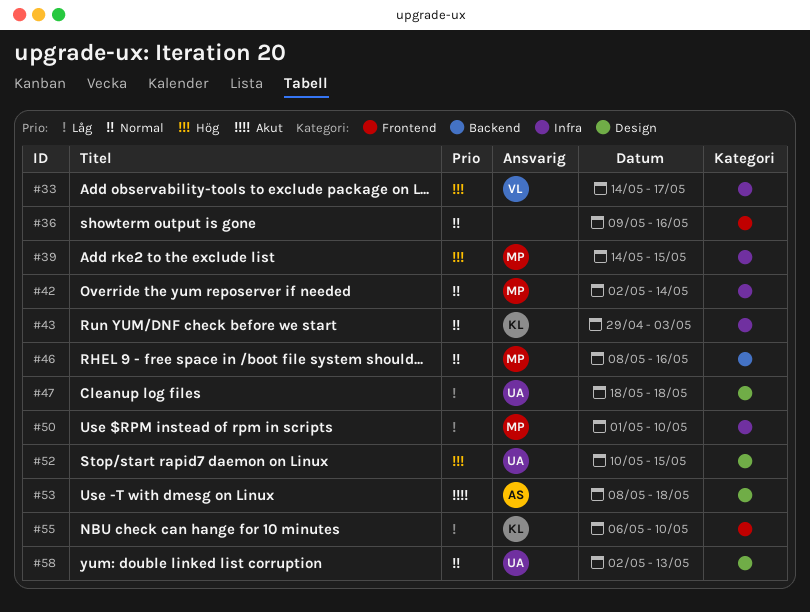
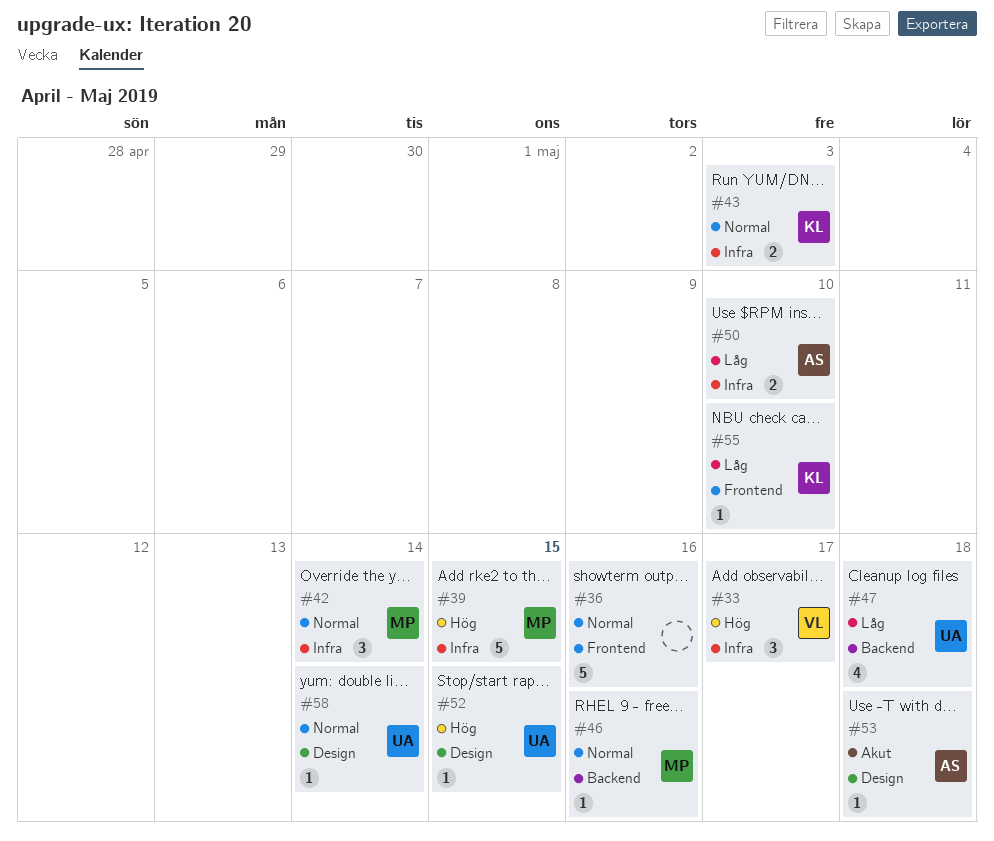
#47, label: Design -> Backend
#50, owner: MP -> AS
#58, due: May 13 -> May 14

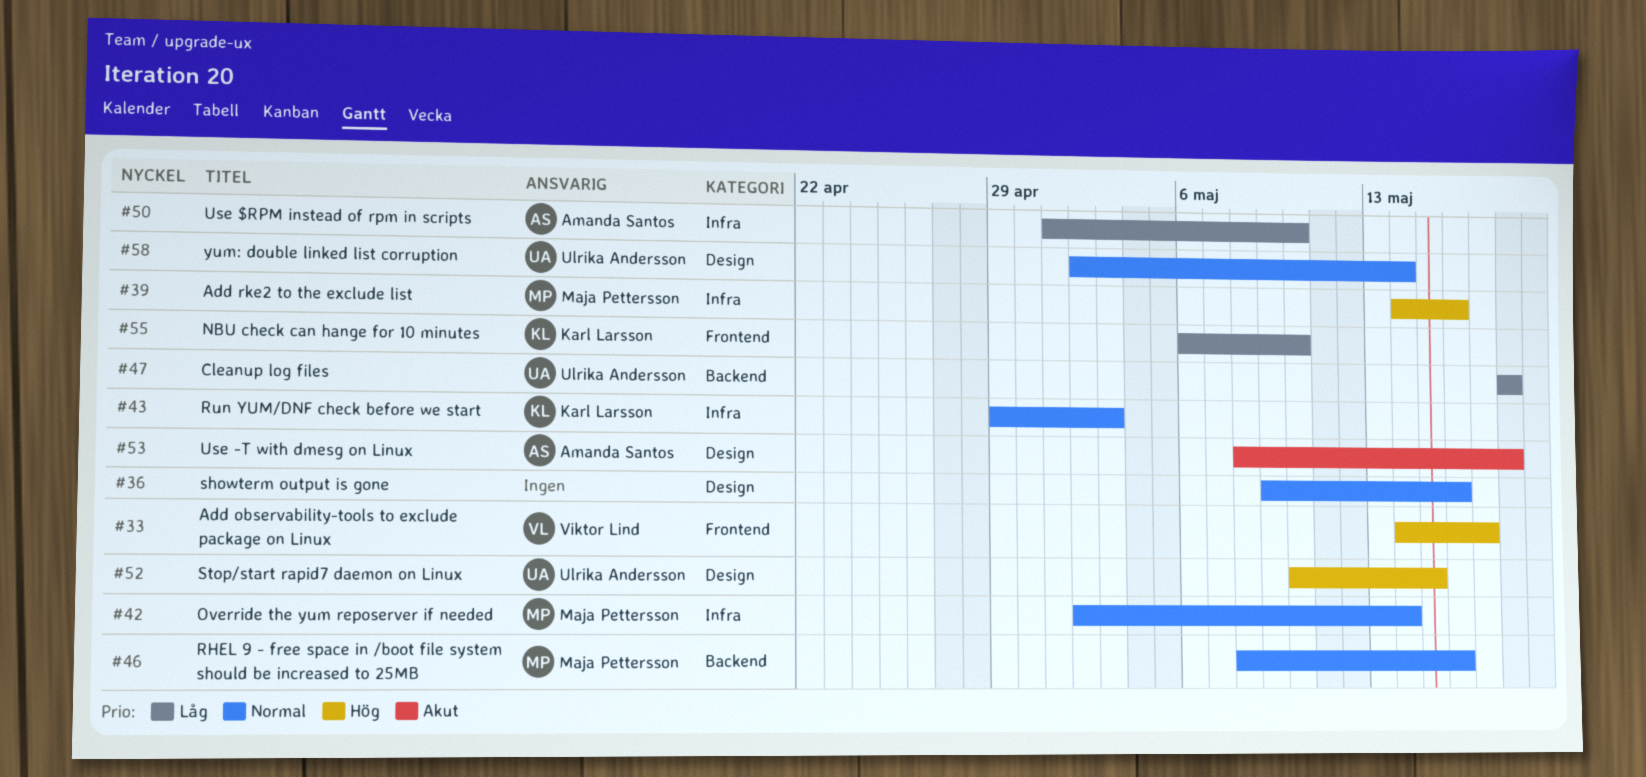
#33, label: Infra -> Frontend
#36, label: Frontend -> Design
#39, due: May 15 -> May 16

